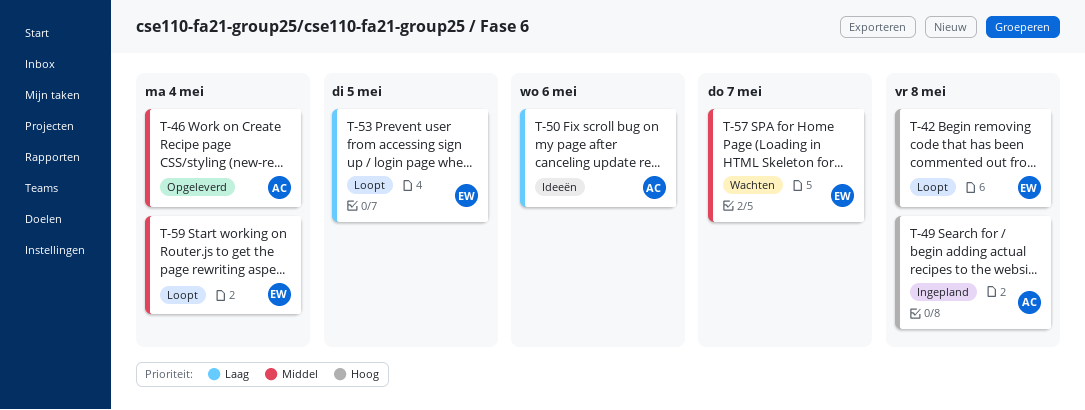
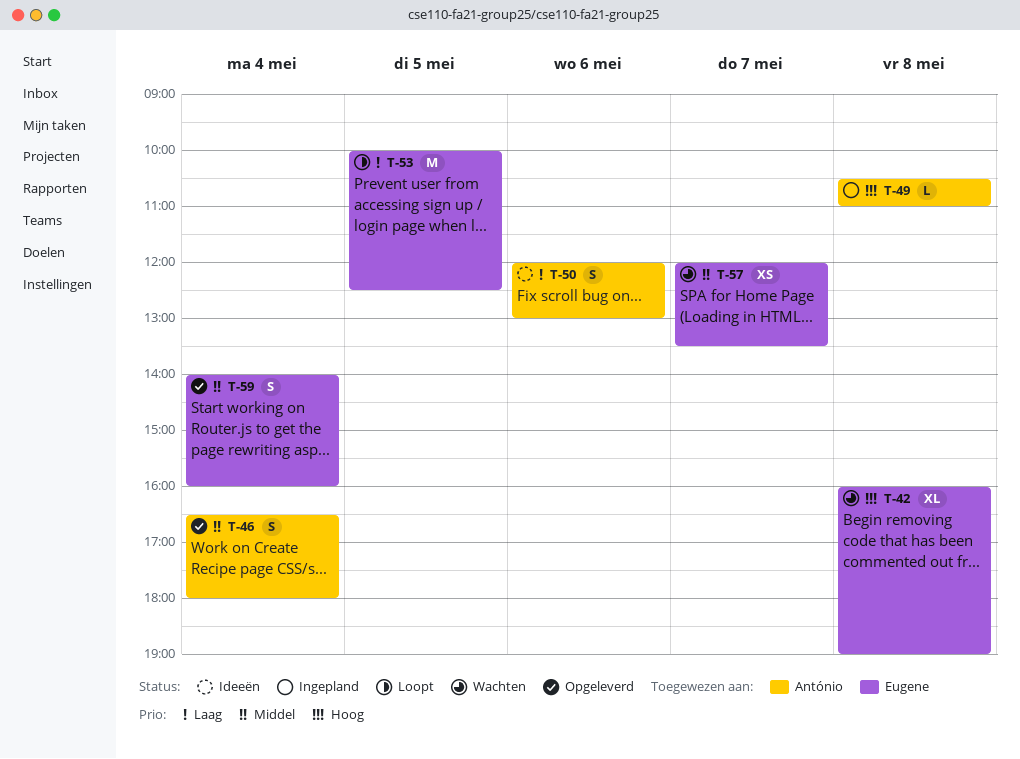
T-42, status: Loopt -> Wachten
T-59, status: Loopt -> Opgeleverd

